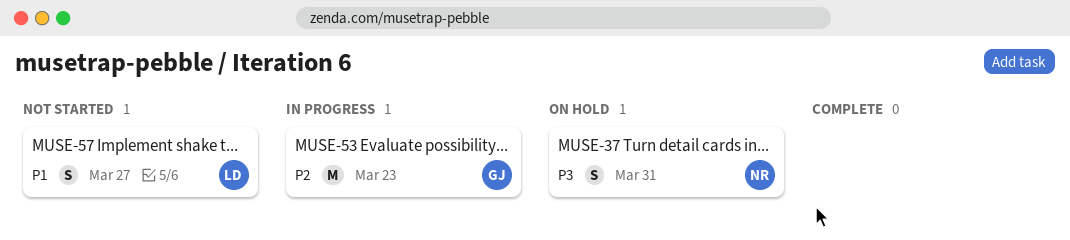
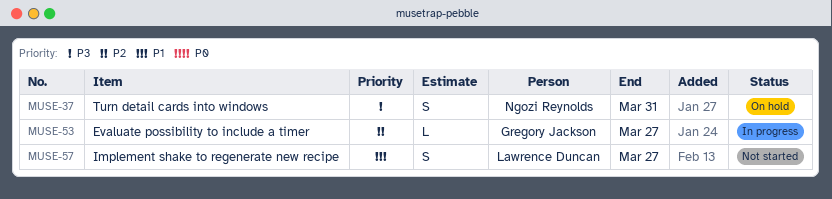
MUSE-53, estimate: M -> L
MUSE-53, due: Mar 23 -> Mar 27

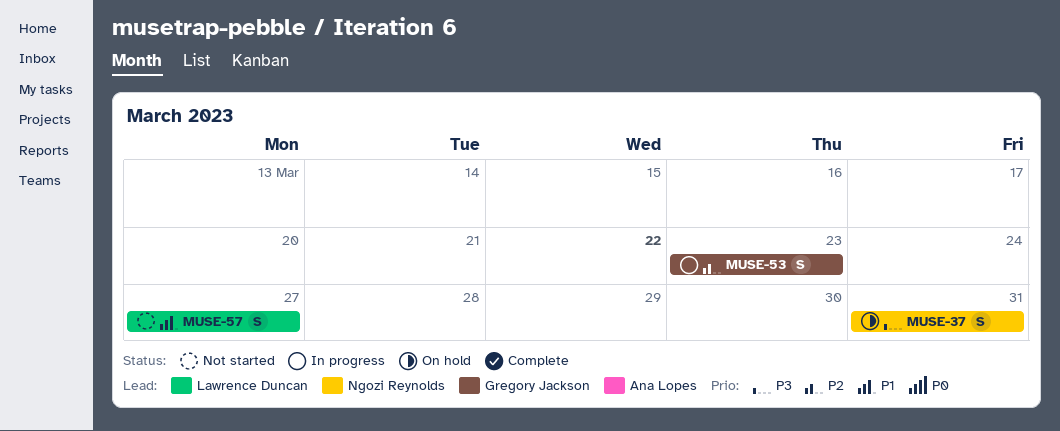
MUSE-53, estimate: L -> S
MUSE-53, due: Mar 27 -> Mar 23

